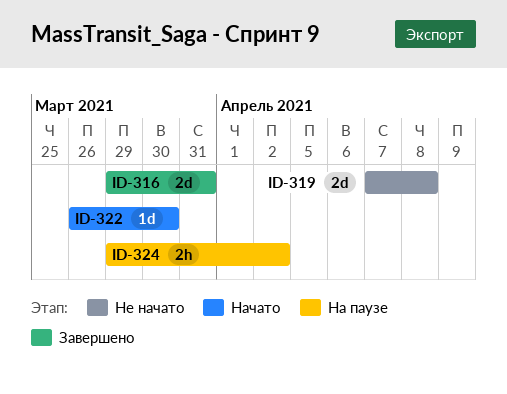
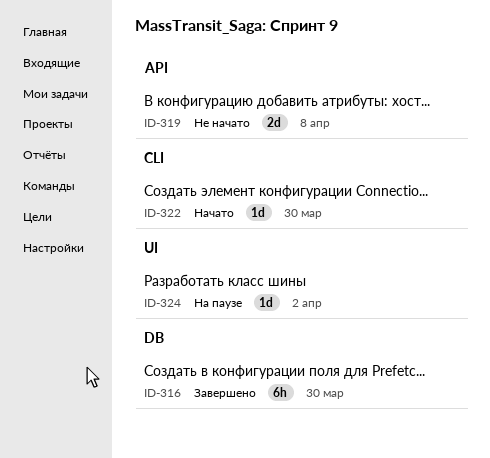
ID-316, estimate: 2d -> 6h
ID-316, due: Mar 31 -> Mar 30
ID-324, estimate: 2h -> 1d

